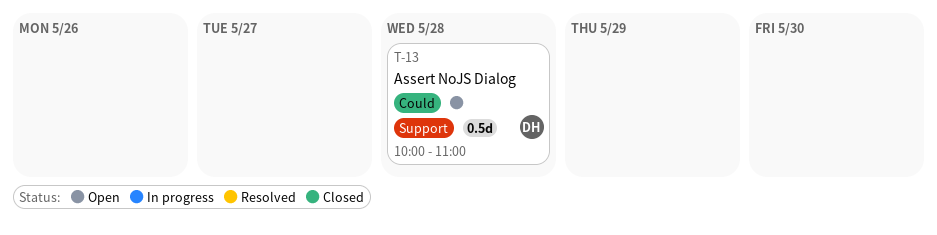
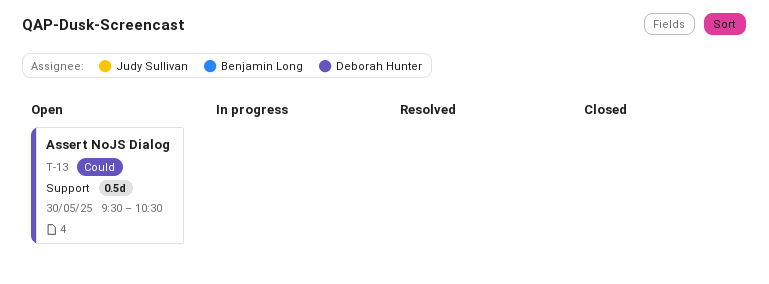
T-13, day: May 28 -> May 30
T-13, begins: 10:00 -> 09:30
T-13, ends: 11:00 -> 10:30

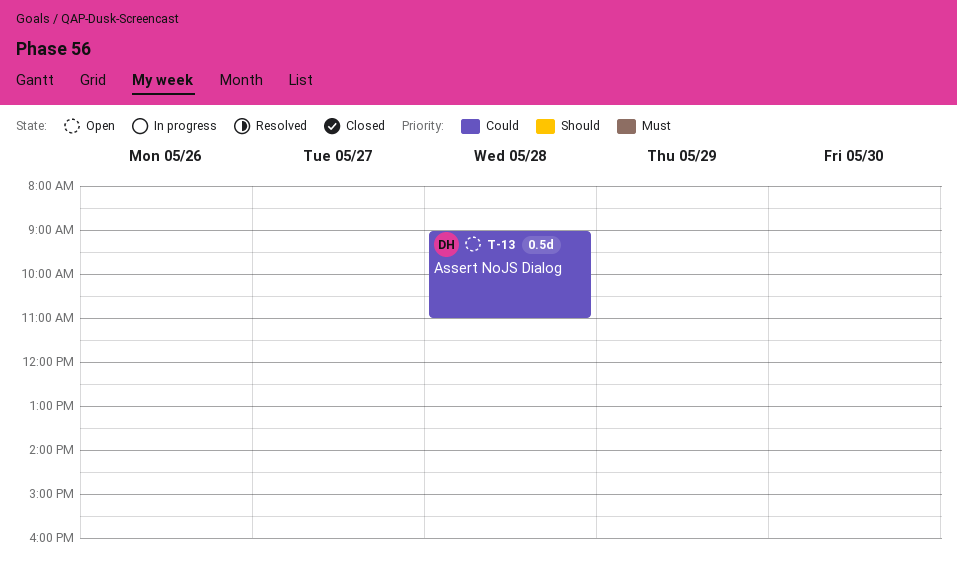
T-13, day: May 30 -> May 28
T-13, begins: 09:30 -> 09:00
T-13, ends: 10:30 -> 11:00

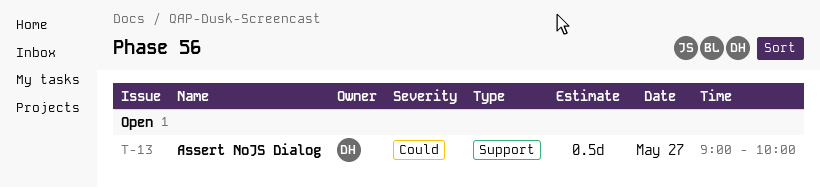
T-13, day: May 28 -> May 27
T-13, ends: 11:00 -> 10:00

